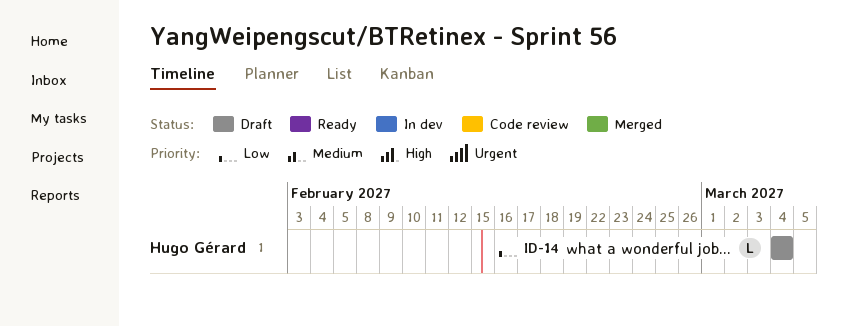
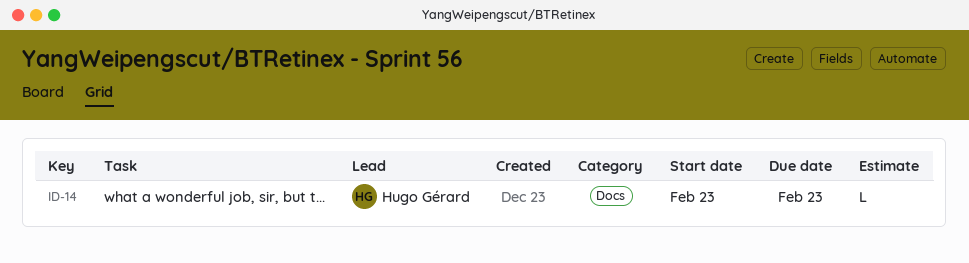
ID-14, start: Mar 4 -> Feb 23
ID-14, due: Mar 4 -> Feb 23

